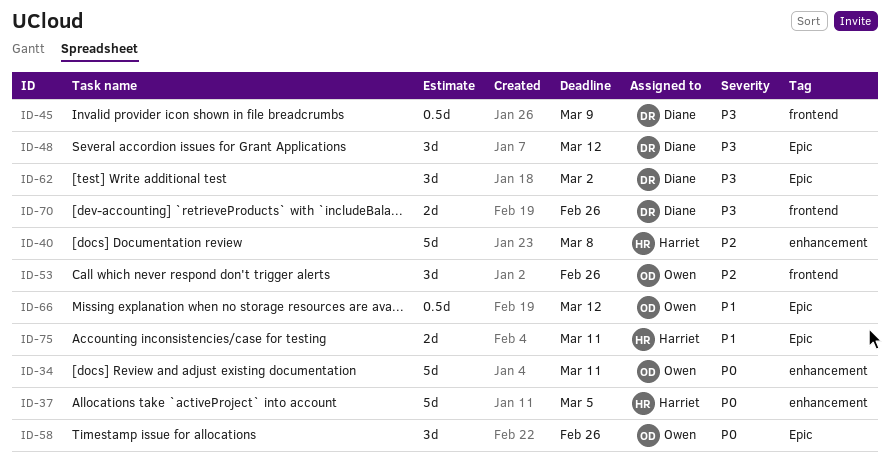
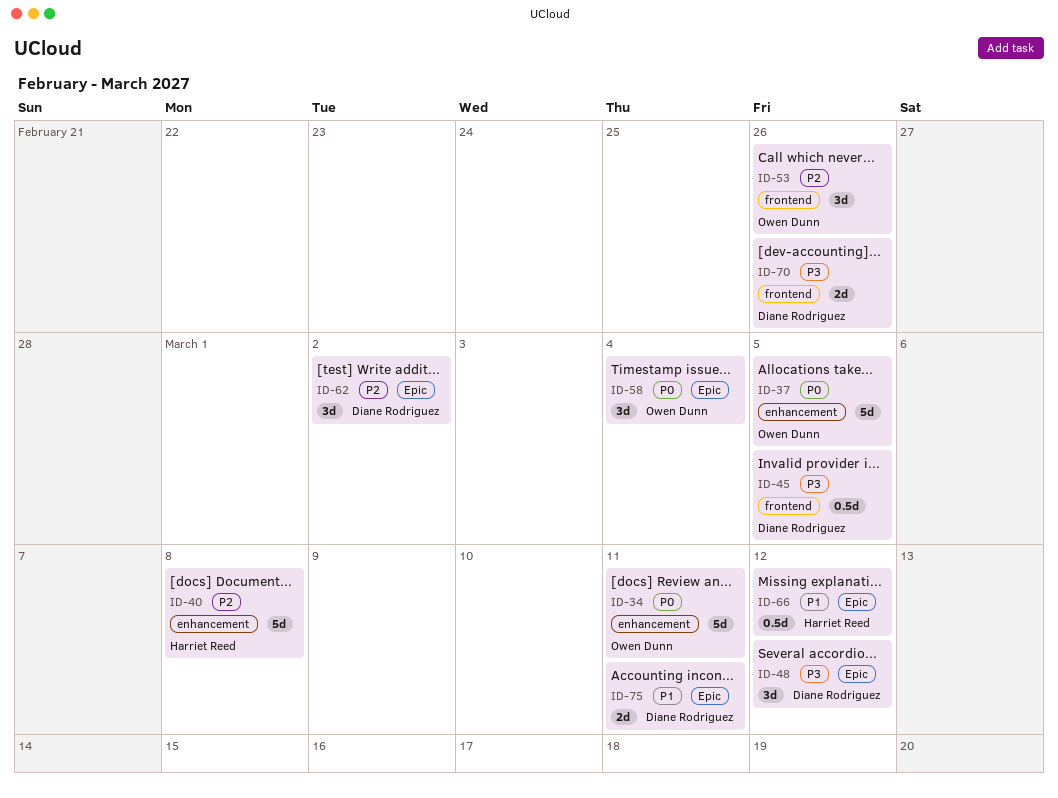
ID-37, owner: Harriet Reed -> Owen Dunn
ID-45, due: Mar 9 -> Mar 5
ID-58, due: Feb 26 -> Mar 4
ID-62, priority: P3 -> P2
ID-66, owner: Owen Dunn -> Harriet Reed
ID-75, owner: Harriet Reed -> Diane Rodriguez

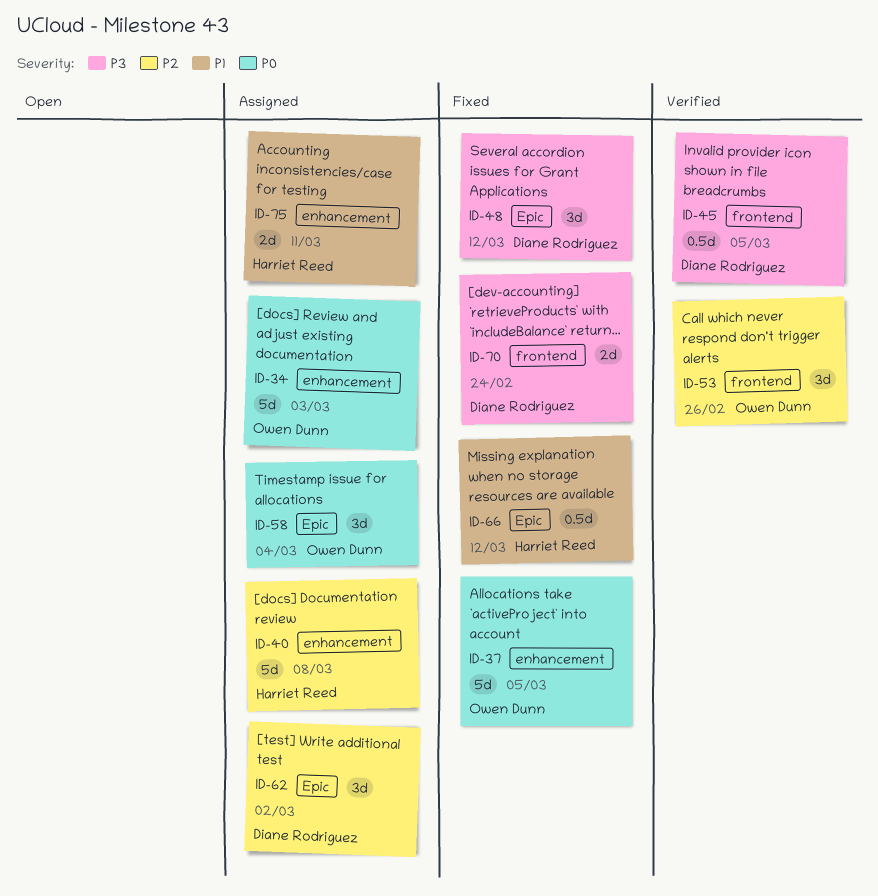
ID-34, due: Mar 11 -> Mar 3
ID-70, due: Feb 26 -> Feb 24
ID-75, owner: Diane Rodriguez -> Harriet Reed
ID-75, label: Epic -> enhancement

